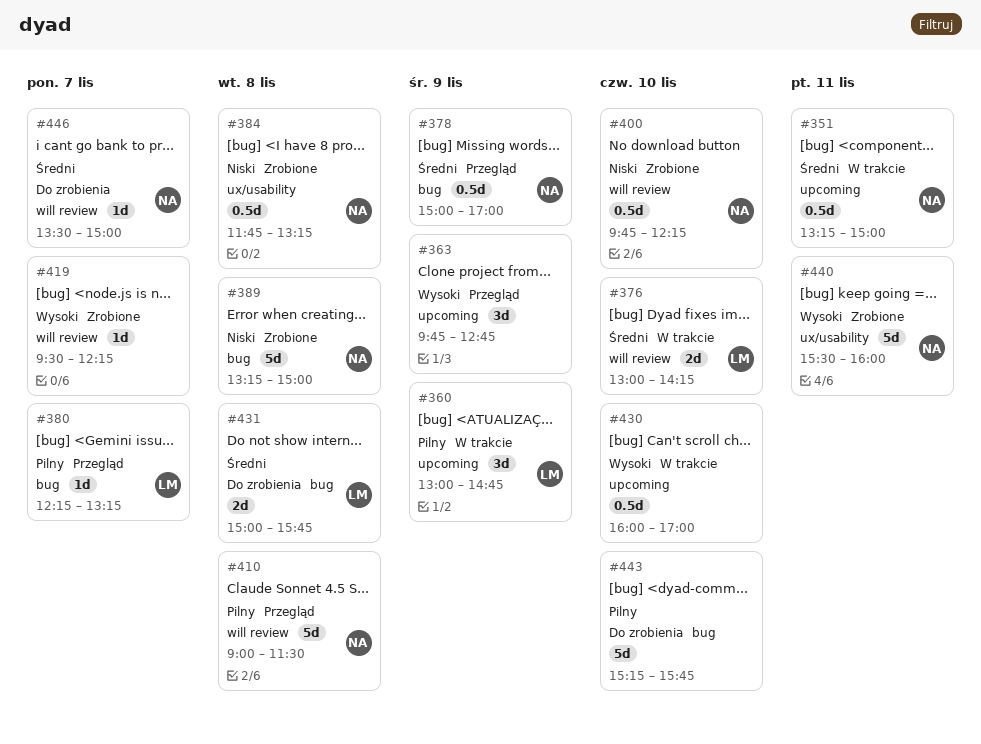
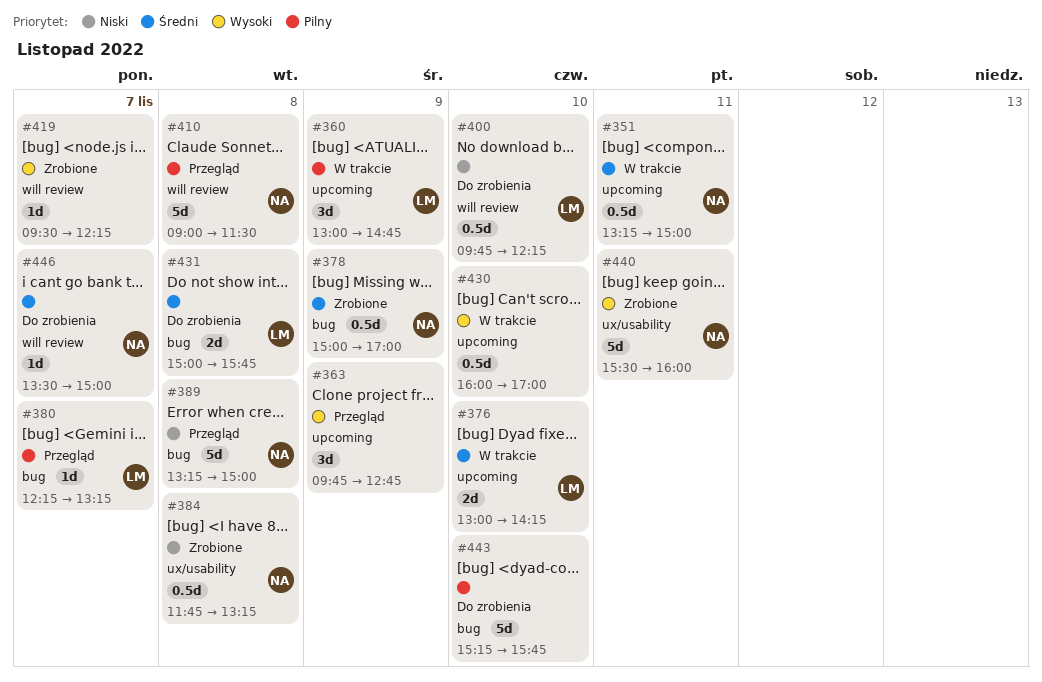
#376, label: will review -> upcoming
#378, status: Przegląd -> Zrobione
#389, status: Zrobione -> Przegląd
#400, status: Zrobione -> Do zrobienia
#400, owner: NA -> LM

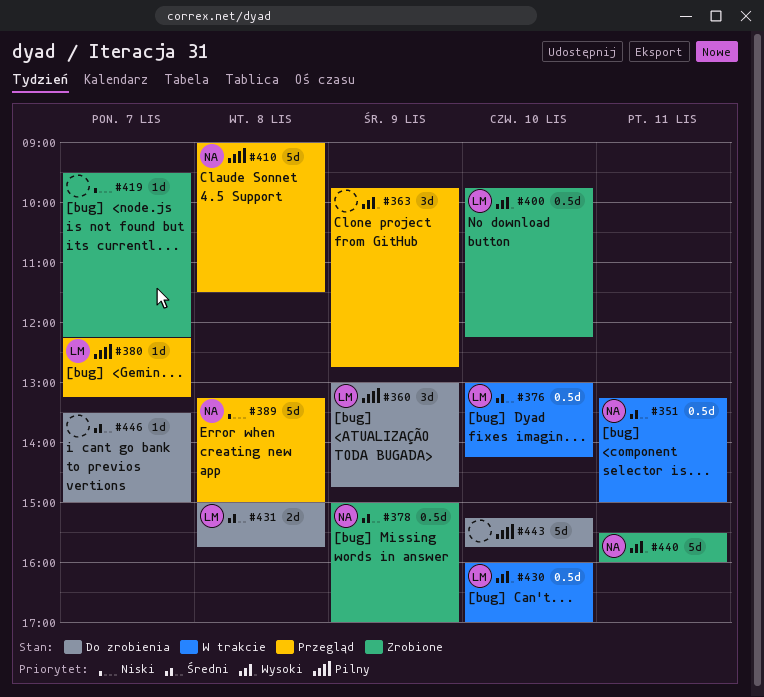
#360, status: W trakcie -> Do zrobienia
#376, estimate: 2d -> 0.5d
#384: present -> none
#400, status: Do zrobienia -> Zrobione
#400, priority: Niski -> Wysoki
#419, priority: Wysoki -> Niski
#430, owner: none -> LM
#446, owner: NA -> none

